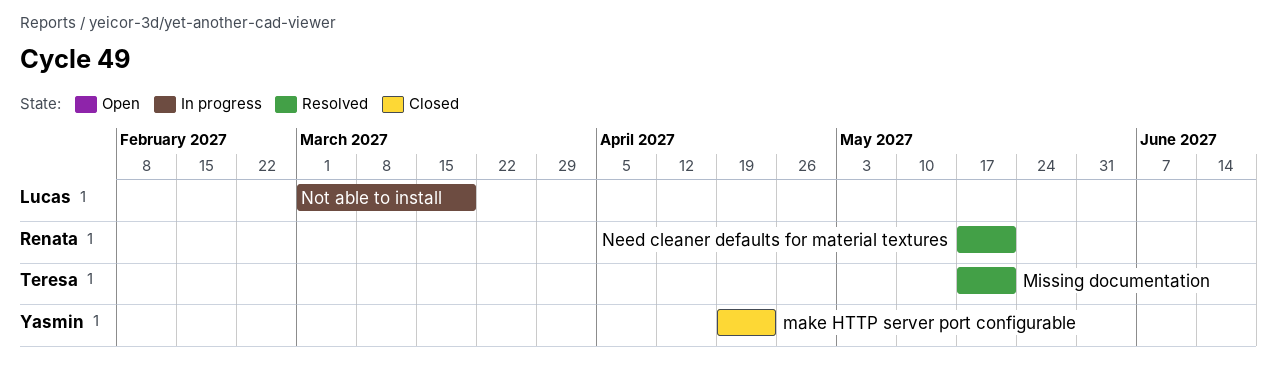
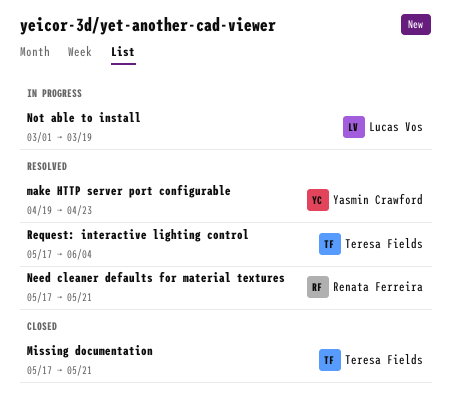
make HTTP server port configurable, status: Closed -> Resolved
Missing documentation, status: Resolved -> Closed
Request: interactive lighting control: none -> present

